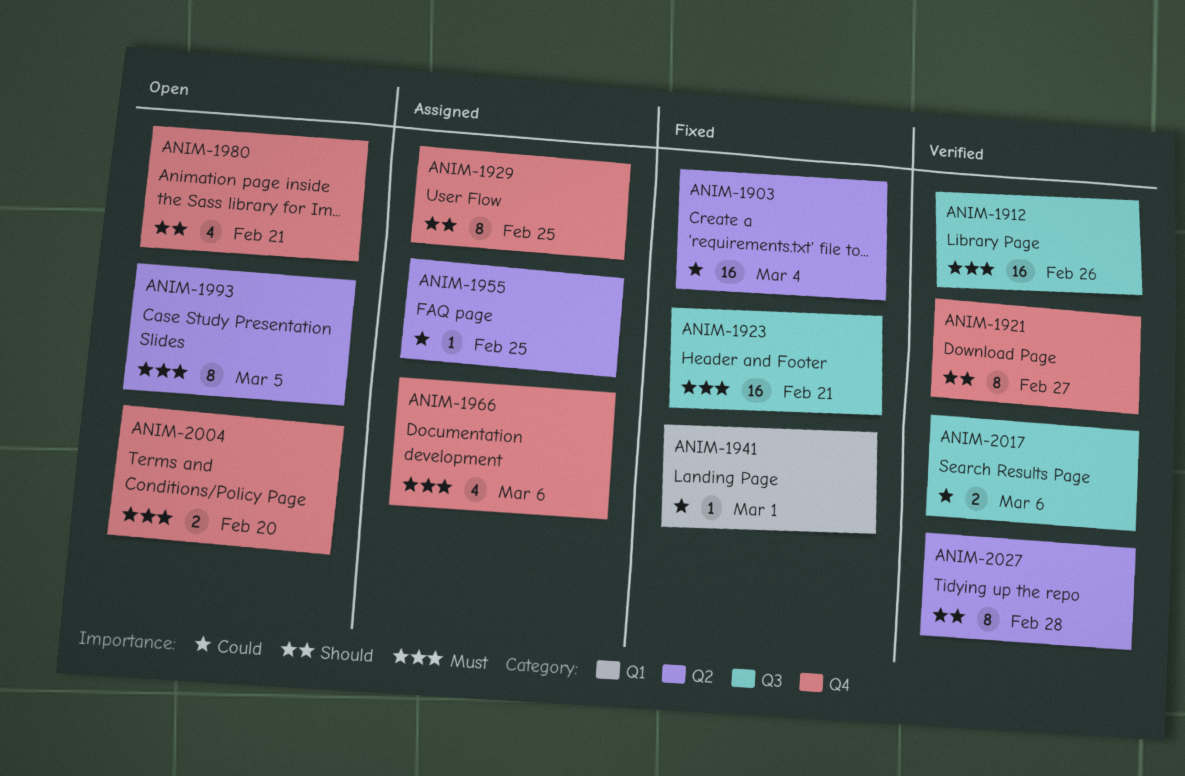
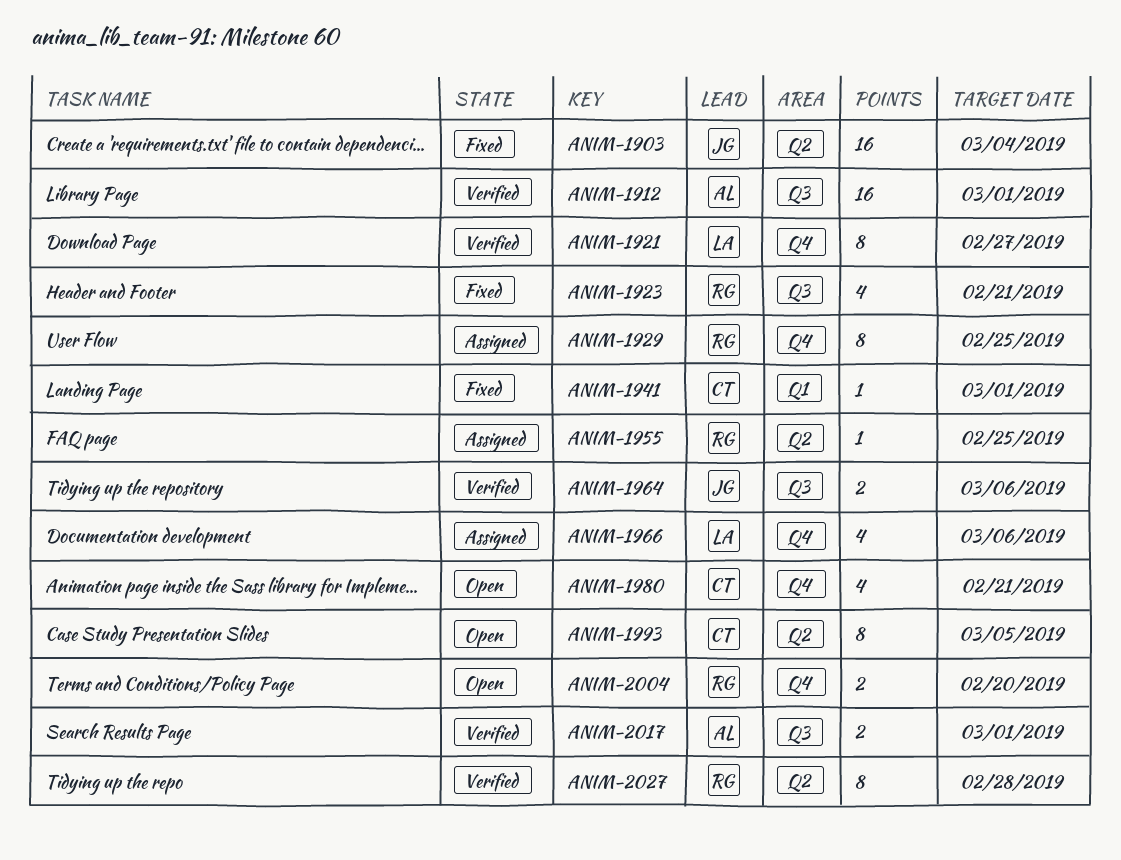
ANIM-1912, due: Feb 26 -> Mar 1
ANIM-1923, estimate: 16 -> 4
ANIM-1964: none -> present
ANIM-2017, due: Mar 6 -> Mar 1

